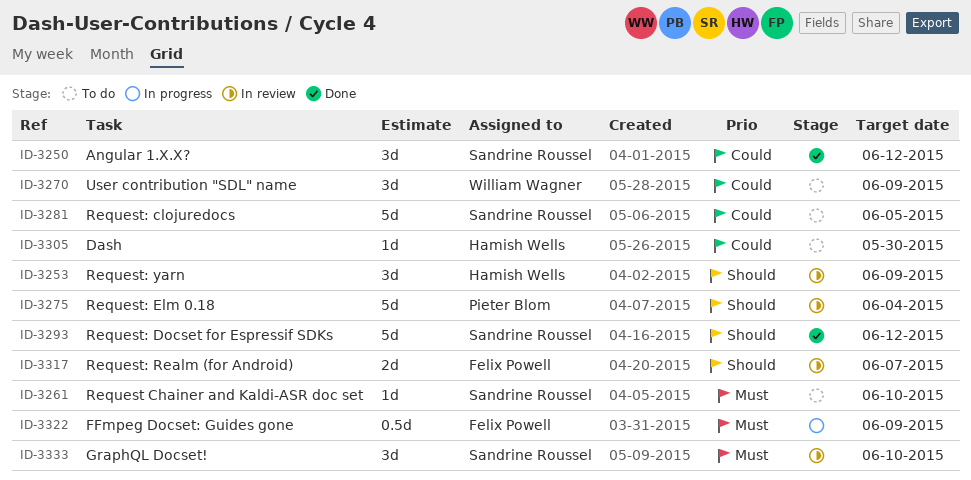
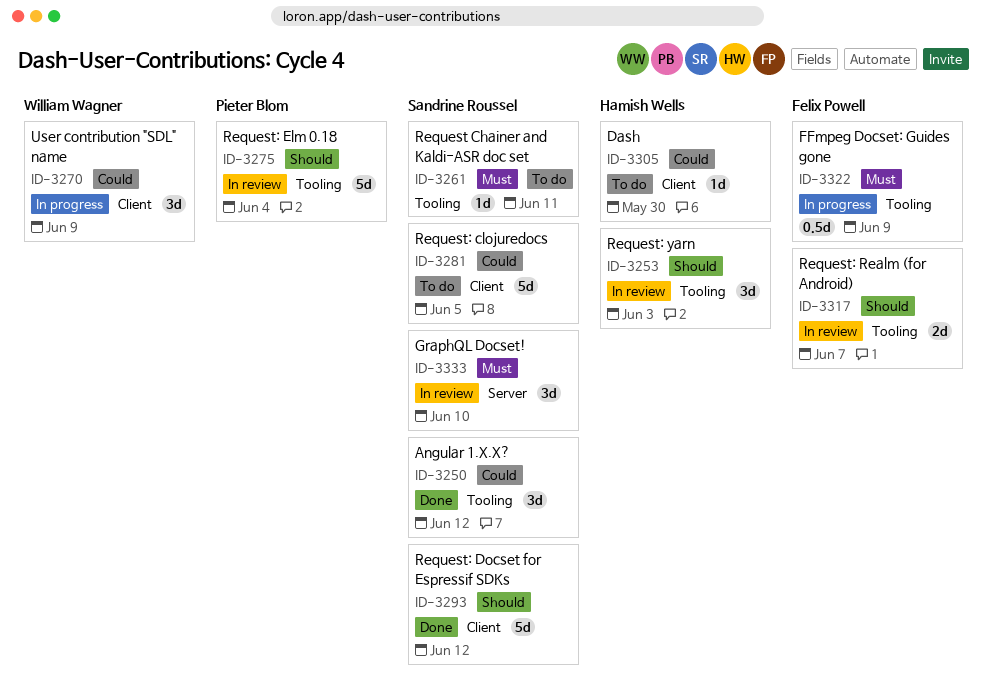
ID-3253, due: Jun 9 -> Jun 3
ID-3261, due: Jun 10 -> Jun 11
ID-3270, status: To do -> In progress

